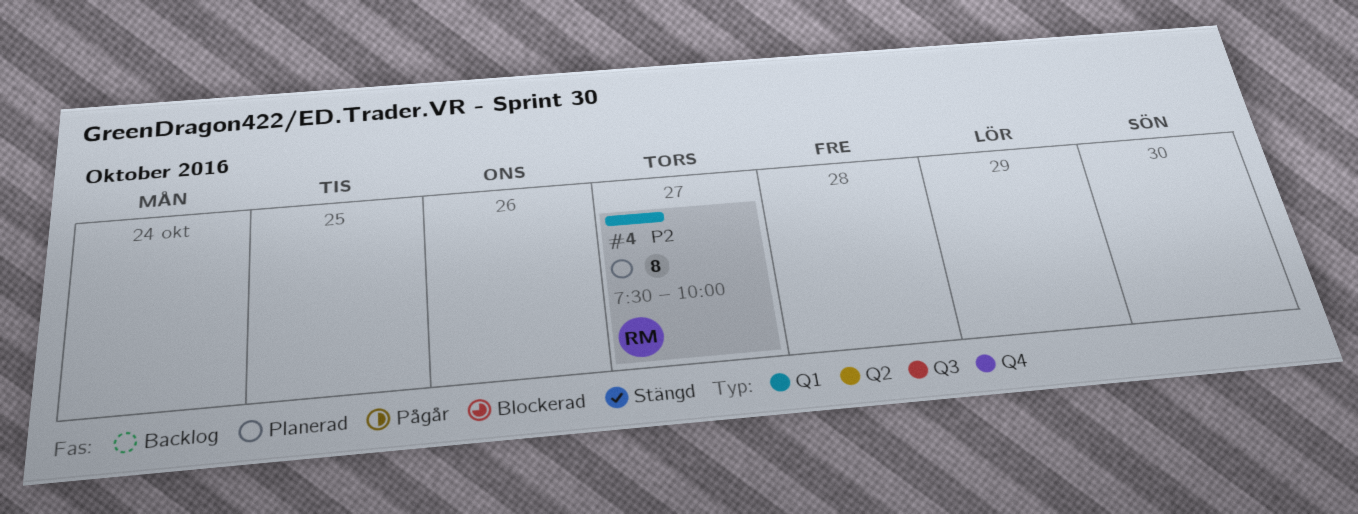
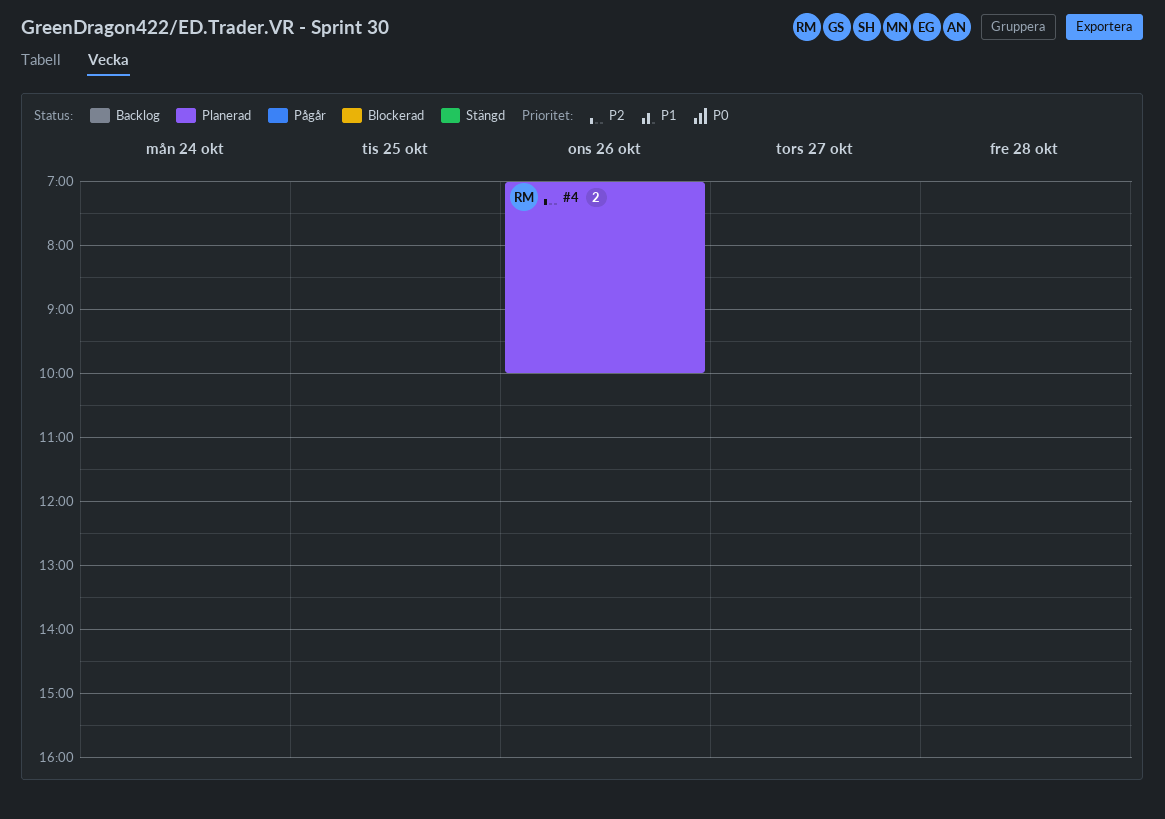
#4, estimate: 8 -> 2
#4, day: Oct 27 -> Oct 26
#4, begins: 07:30 -> 07:00

